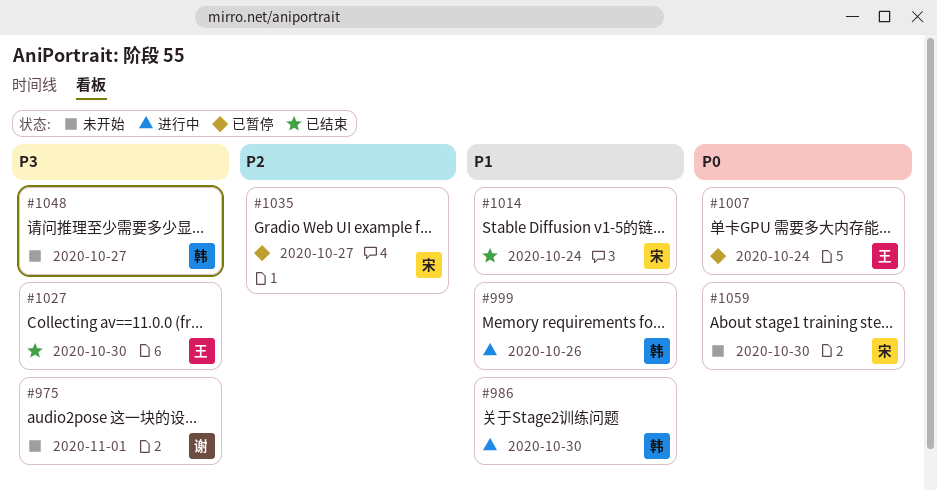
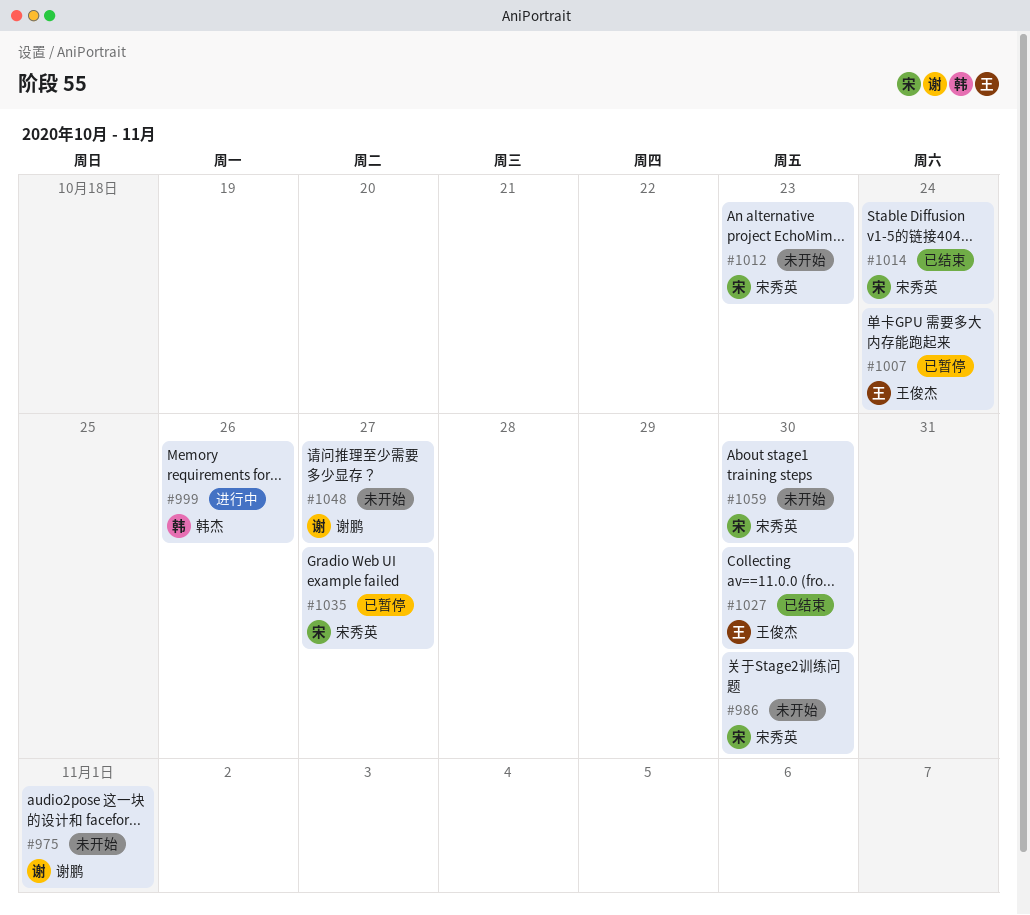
#986, status: 进行中 -> 未开始
#986, owner: 韩杰 -> 宋秀英
#1012: none -> present
#1048, owner: 韩杰 -> 谢鹏

